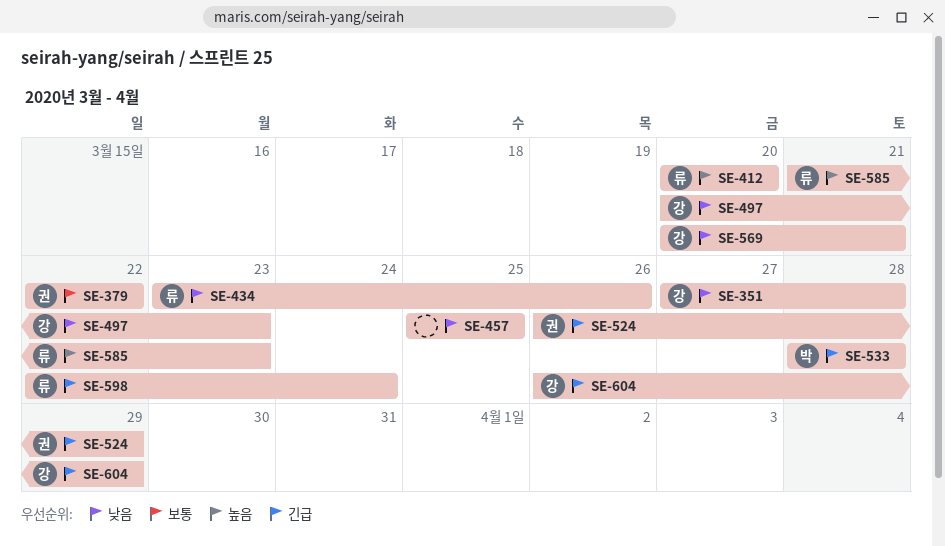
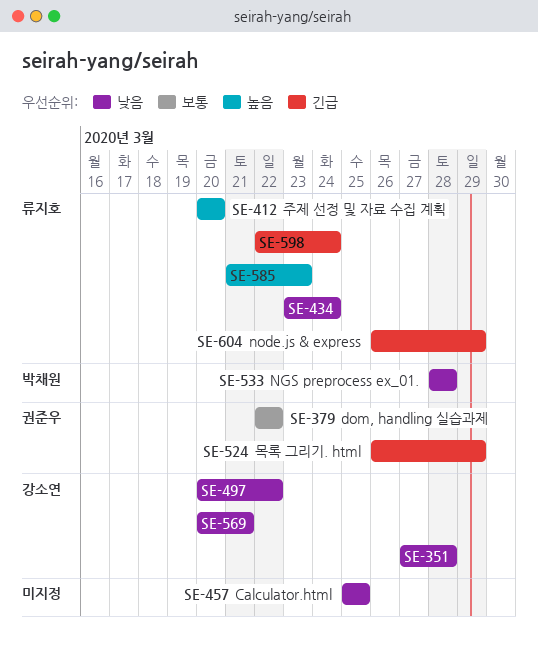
SE-434, due: Mar 26 -> Mar 24
SE-497, due: Mar 23 -> Mar 22
SE-533, priority: 긴급 -> 낮음
SE-604, owner: 강소연 -> 류지호

